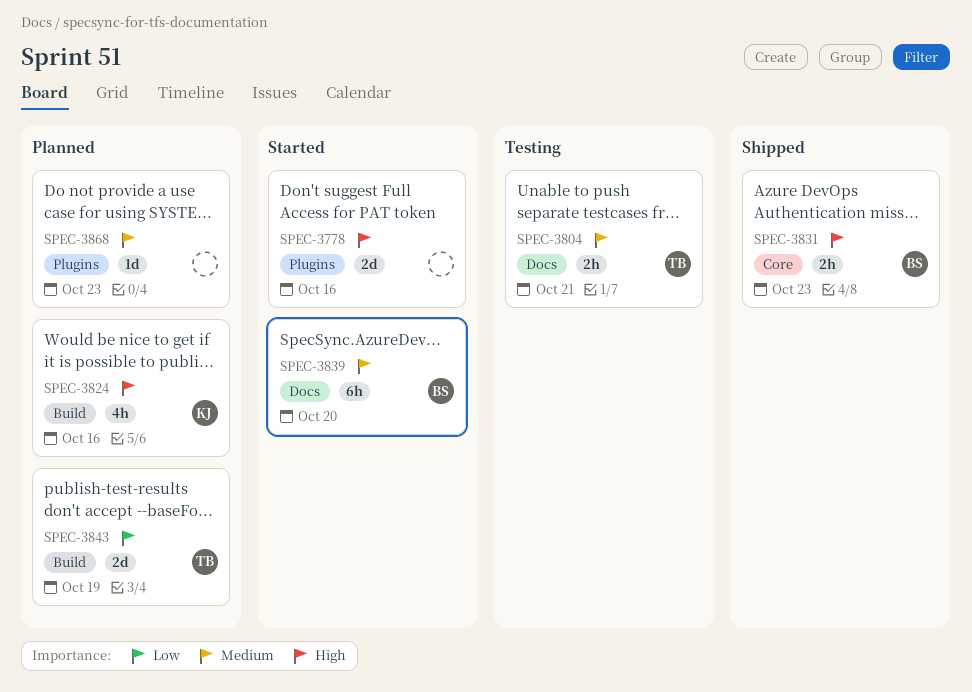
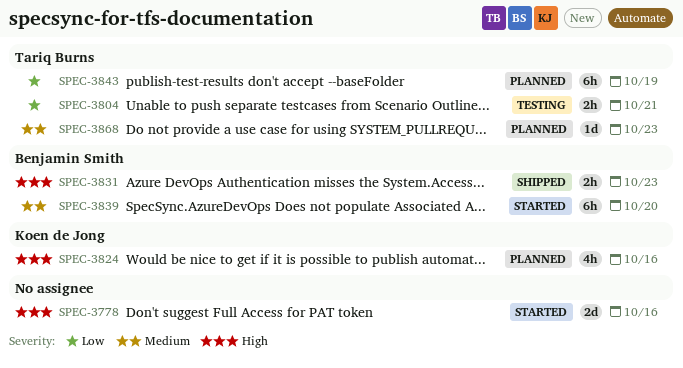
SPEC-3804, priority: Medium -> Low
SPEC-3843, estimate: 2d -> 6h
SPEC-3868, owner: none -> Tariq Burns

